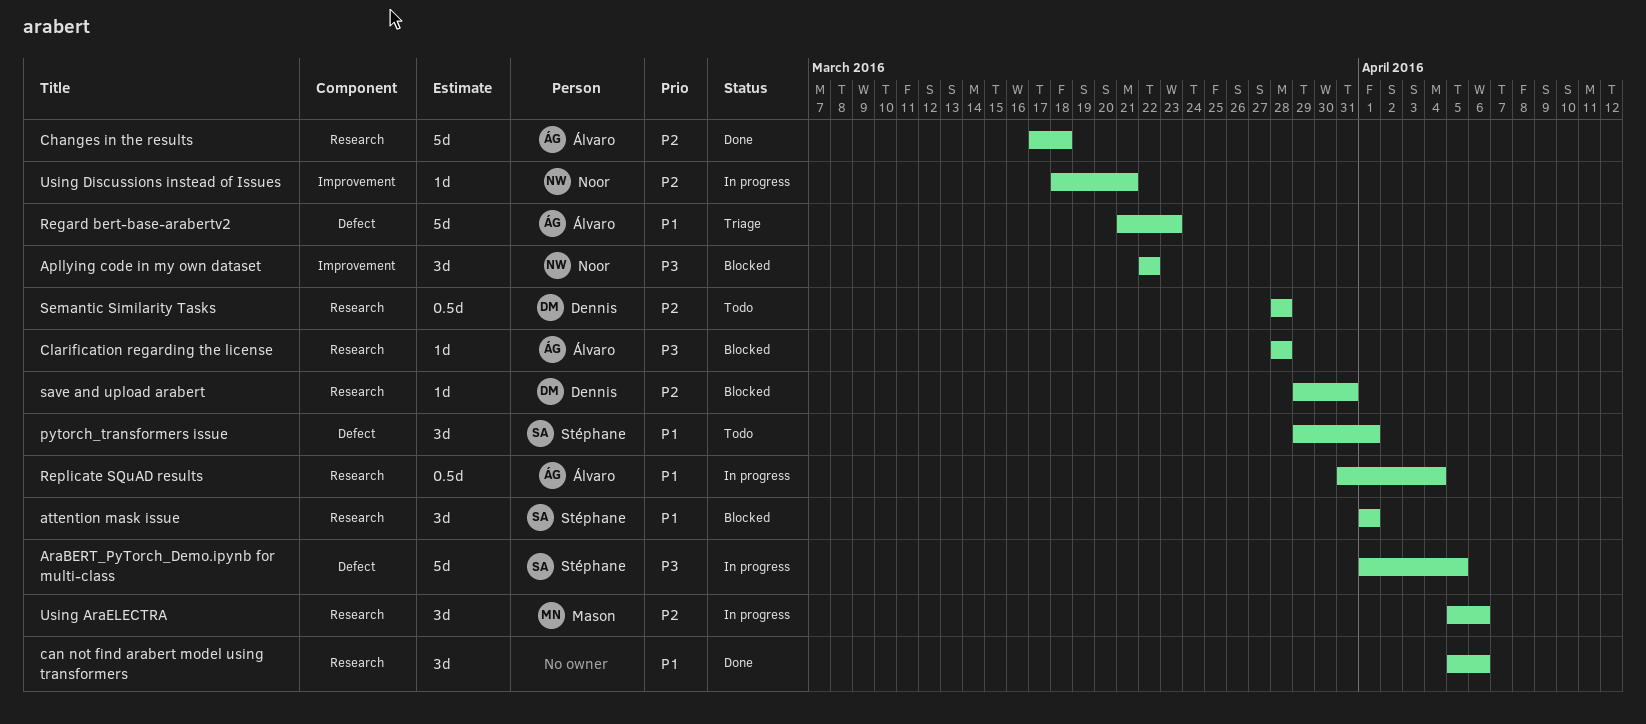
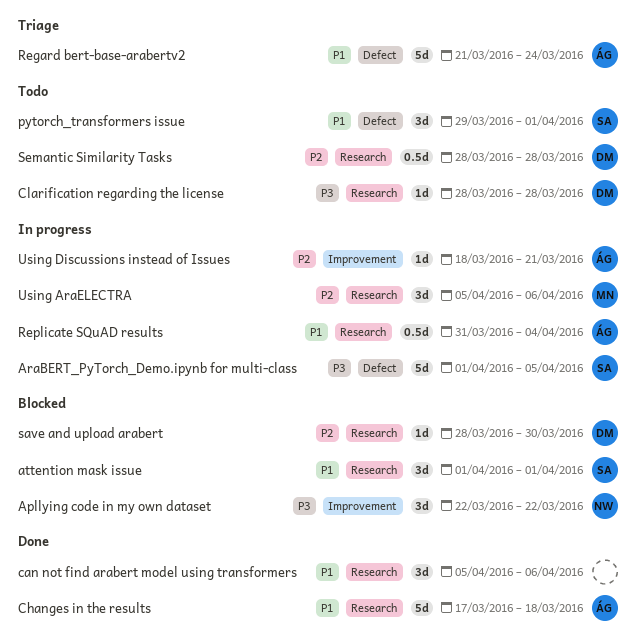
Changes in the results, priority: P2 -> P1
Clarification regarding the license, status: Blocked -> Todo
Clarification regarding the license, owner: Álvaro -> Dennis
Regard bert-base-arabertv2, due: Mar 23 -> Mar 24
save and upload arabert, start: Mar 29 -> Mar 28
save and upload arabert, due: Mar 31 -> Mar 30
Using Discussions instead of Issues, owner: Noor -> Álvaro

